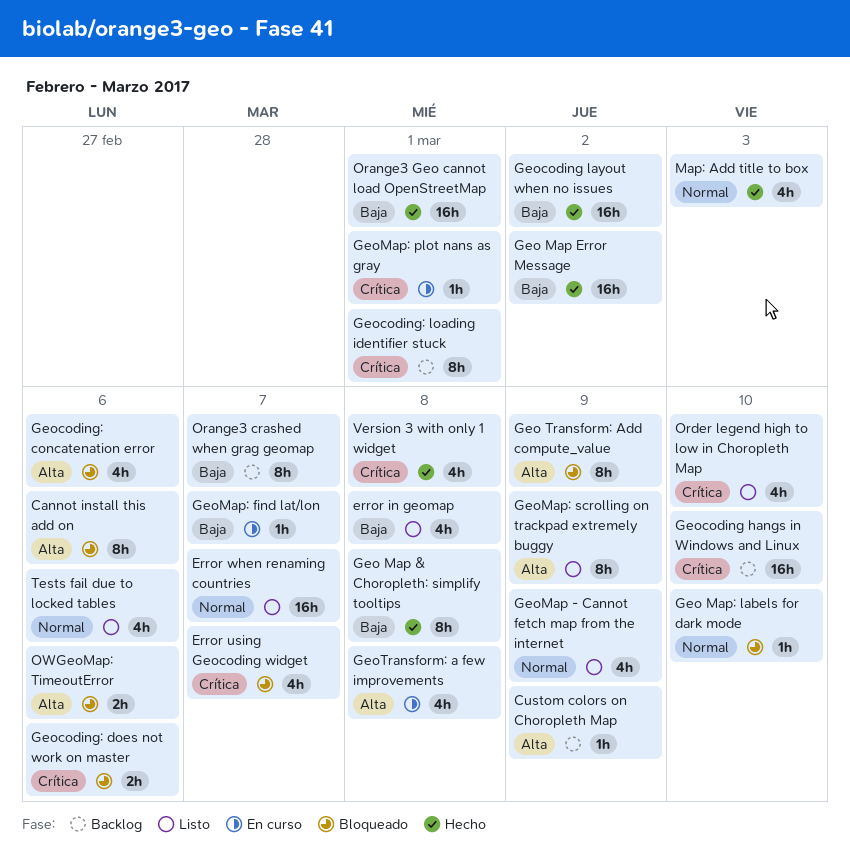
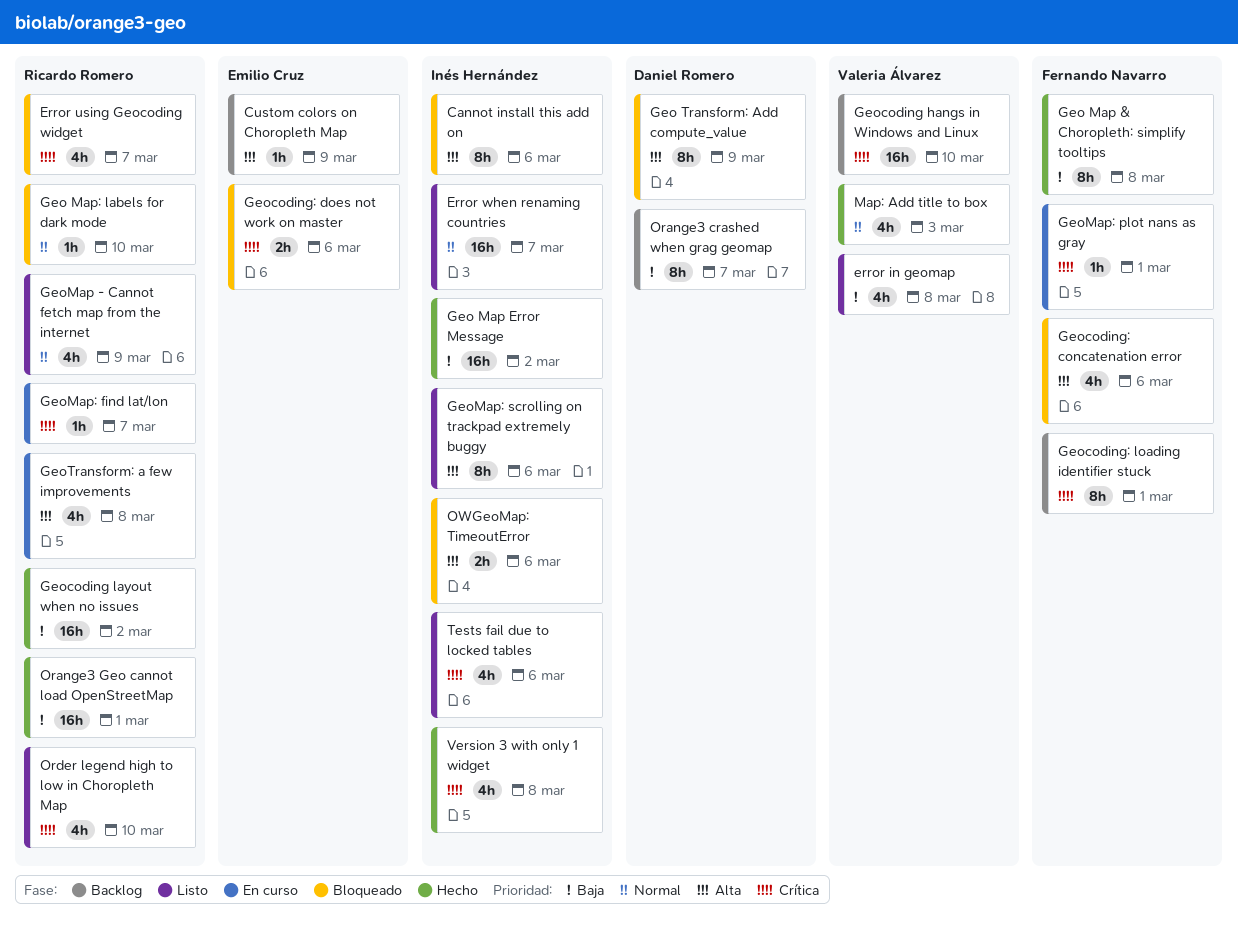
GeoMap: find lat/lon, priority: Baja -> Crítica
GeoMap: scrolling on trackpad extremely buggy, due: Mar 9 -> Mar 6
Tests fail due to locked tables, priority: Normal -> Crítica

